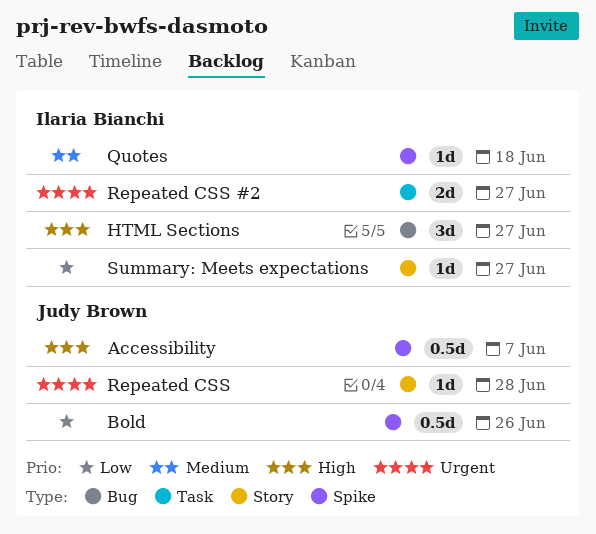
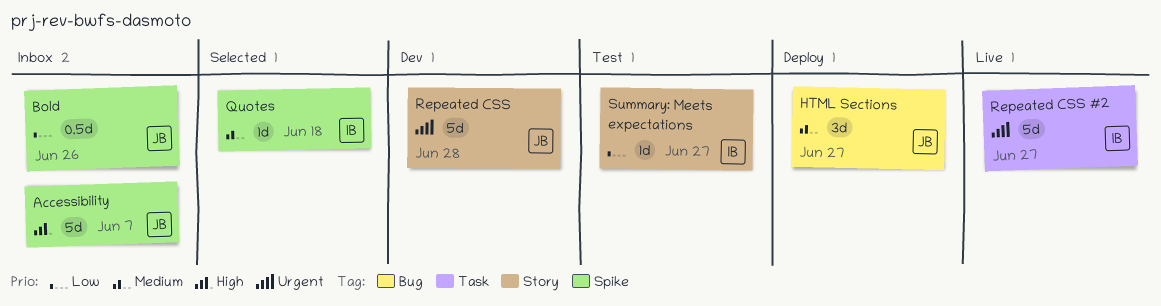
Accessibility, estimate: 0.5d -> 5d
HTML Sections, owner: Ilaria Bianchi -> Judy Brown
HTML Sections, priority: High -> Medium
Repeated CSS, estimate: 1d -> 5d
Repeated CSS #2, estimate: 2d -> 5d

